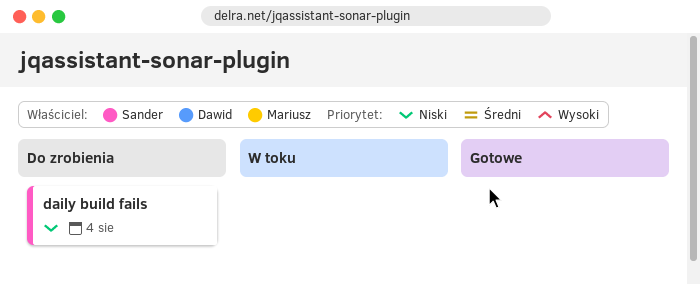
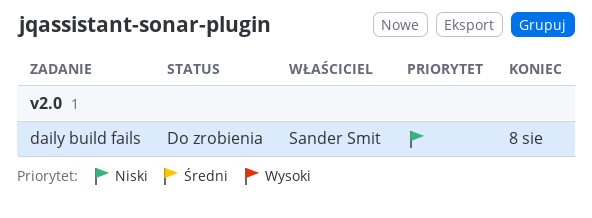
daily build fails, due: Aug 4 -> Aug 8

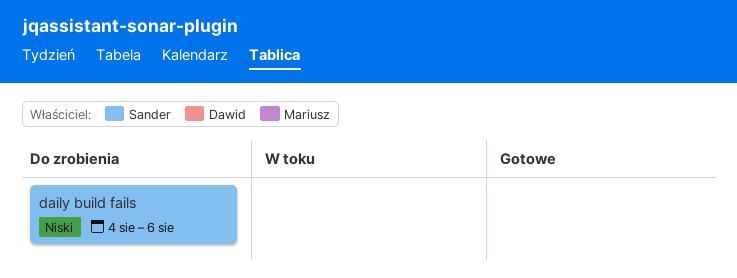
daily build fails, due: Aug 8 -> Aug 6

